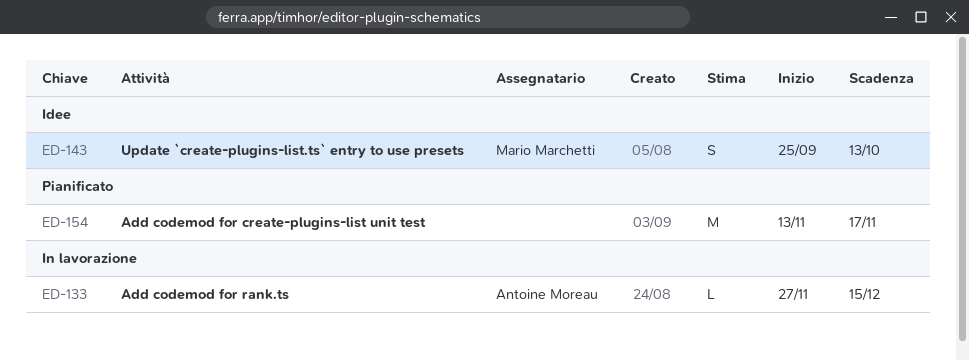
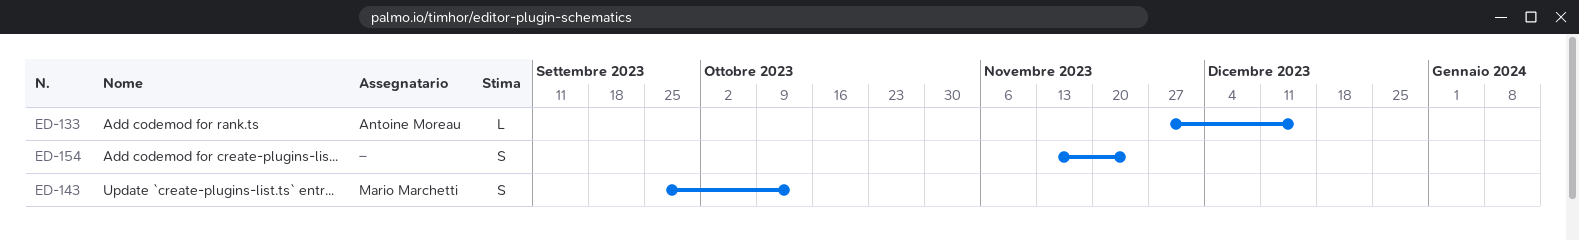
ED-154, estimate: M -> S
ED-154, due: Nov 17 -> Nov 24

